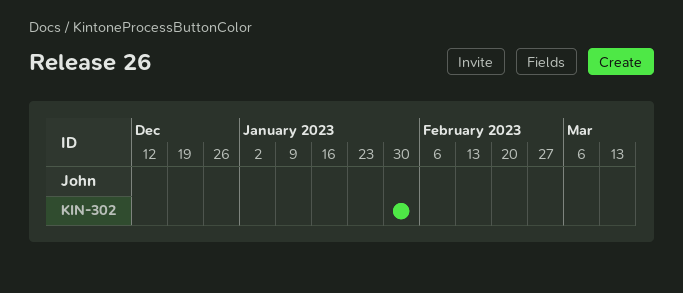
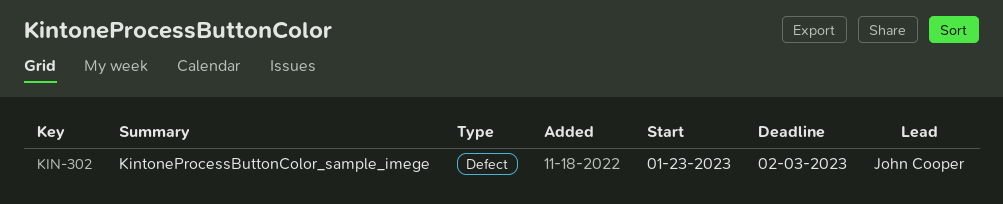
KIN-302, start: Jan 30 -> Jan 23

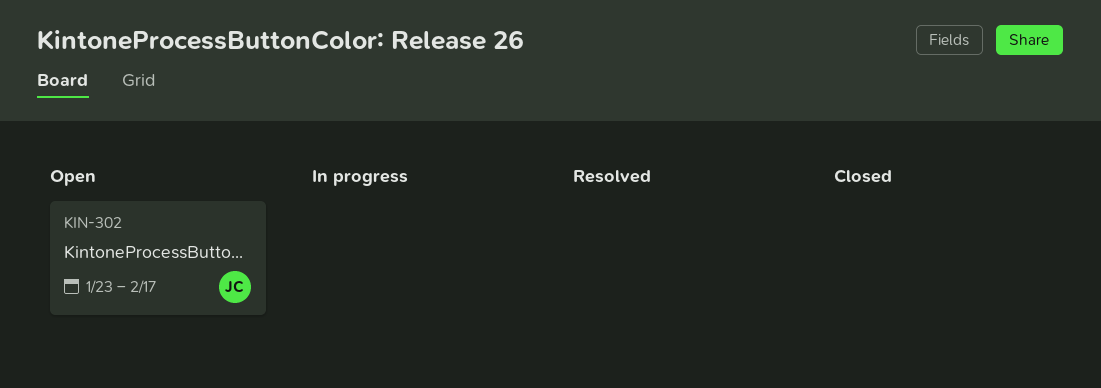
KIN-302, due: Feb 3 -> Feb 17

